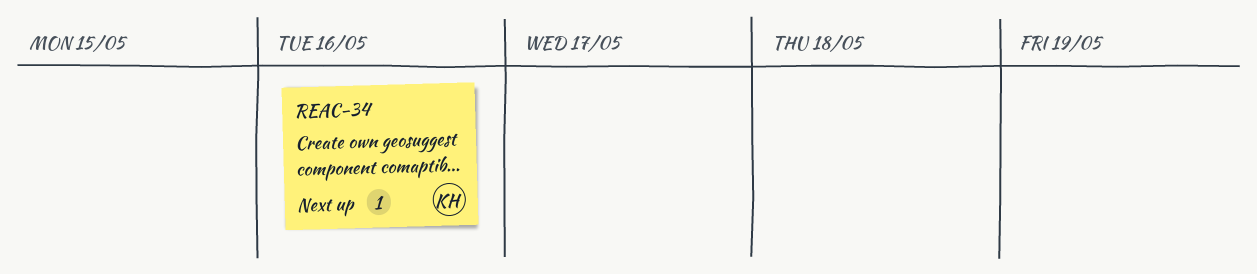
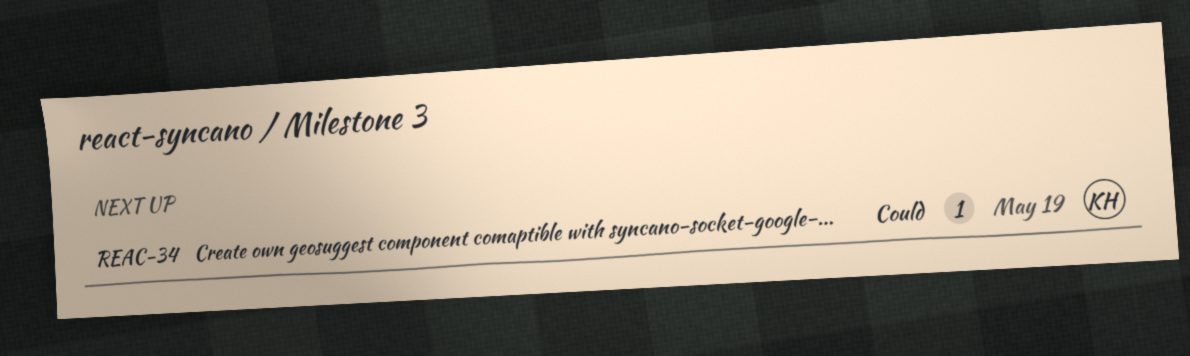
REAC-34, due: May 16 -> May 19

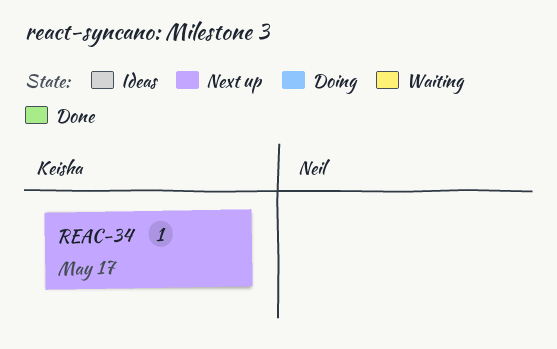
REAC-34, due: May 19 -> May 17

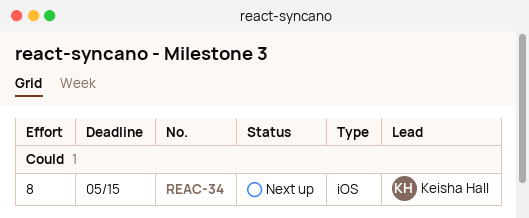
REAC-34, estimate: 1 -> 8
REAC-34, due: May 17 -> May 15

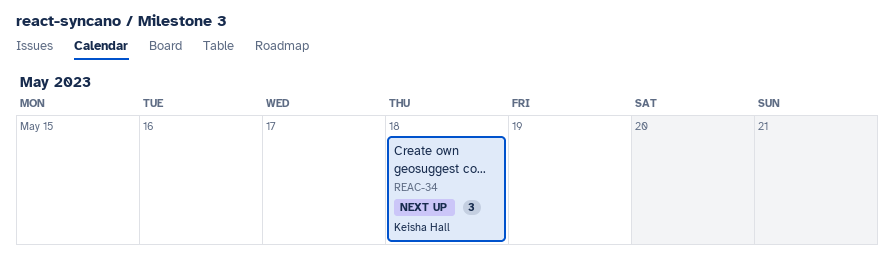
REAC-34, estimate: 8 -> 3
REAC-34, due: May 15 -> May 18

